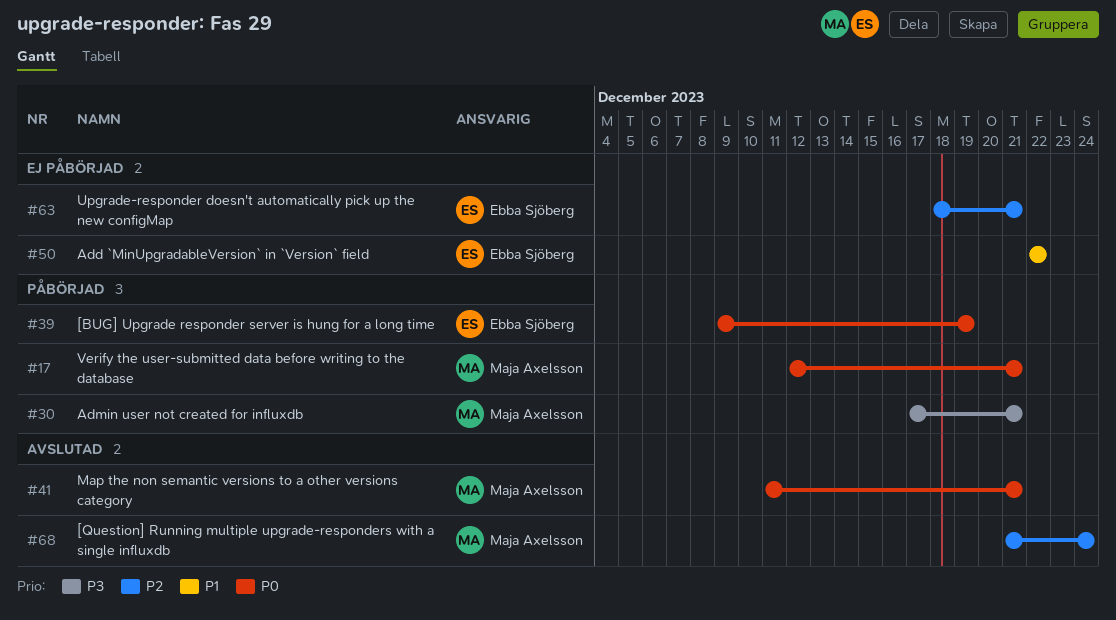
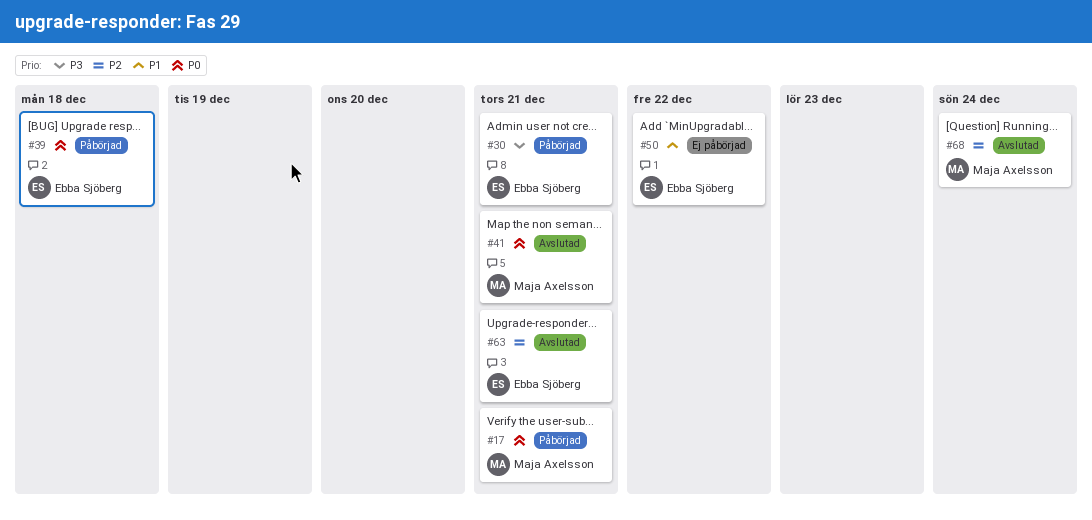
#30, owner: Maja Axelsson -> Ebba Sjöberg
#39, due: Dec 19 -> Dec 18
#63, status: Ej påbörjad -> Avslutad

